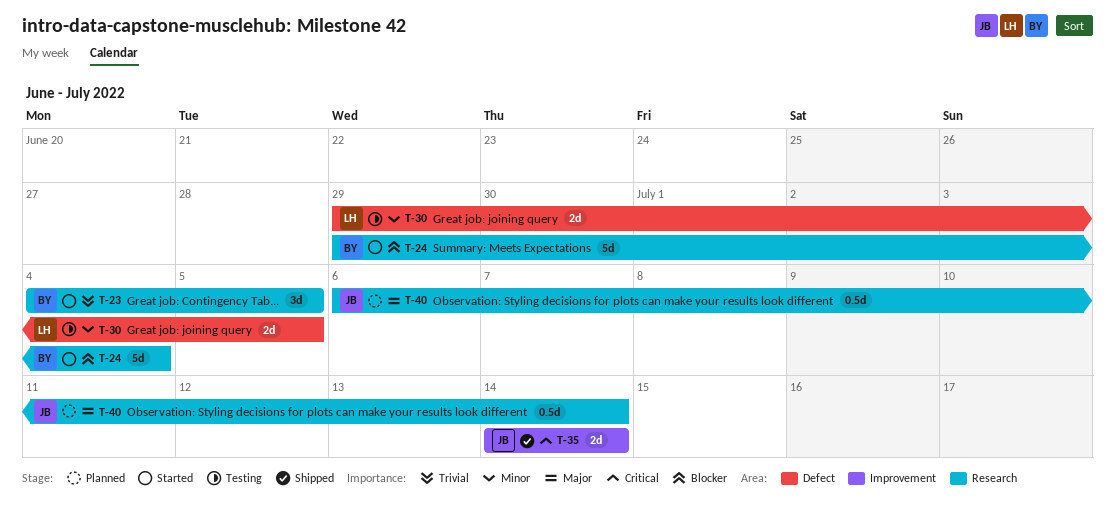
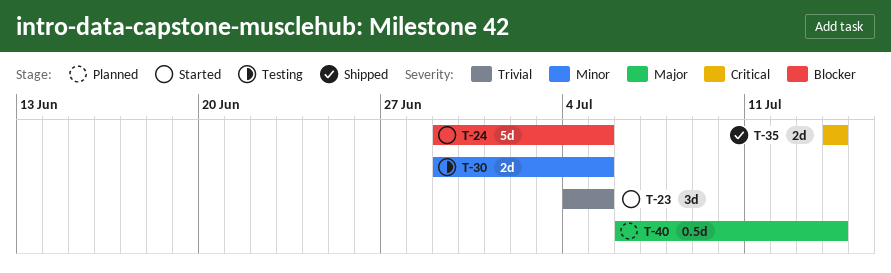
T-24, due: Jul 4 -> Jul 5

